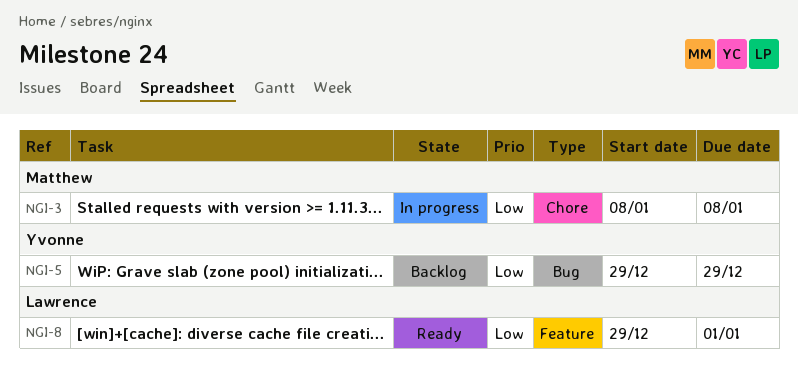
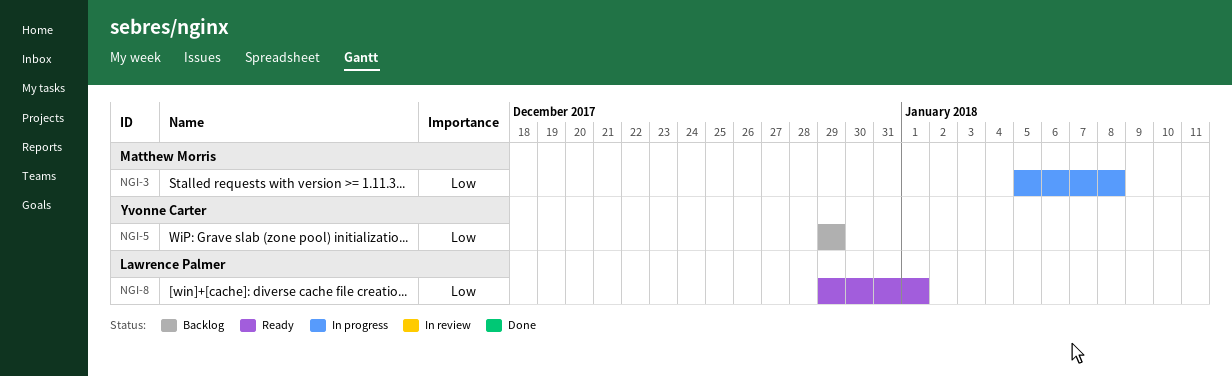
NGI-3, start: Jan 8 -> Jan 5

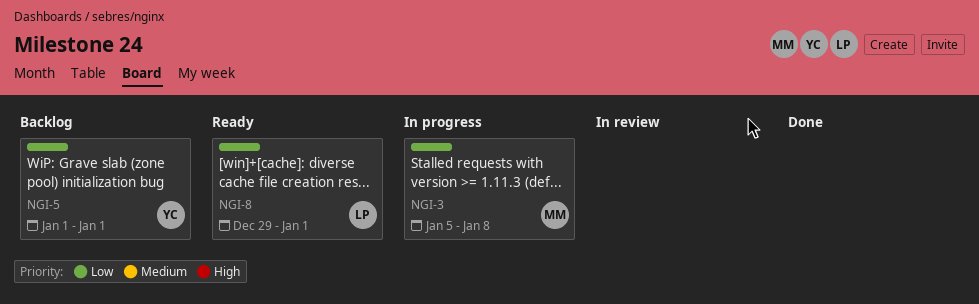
NGI-5, start: Dec 29 -> Jan 1
NGI-5, due: Dec 29 -> Jan 1

